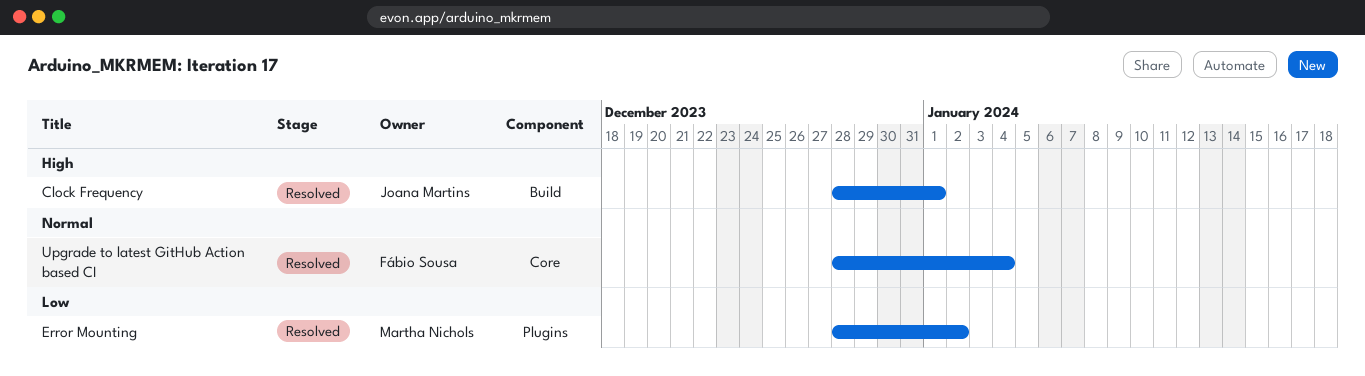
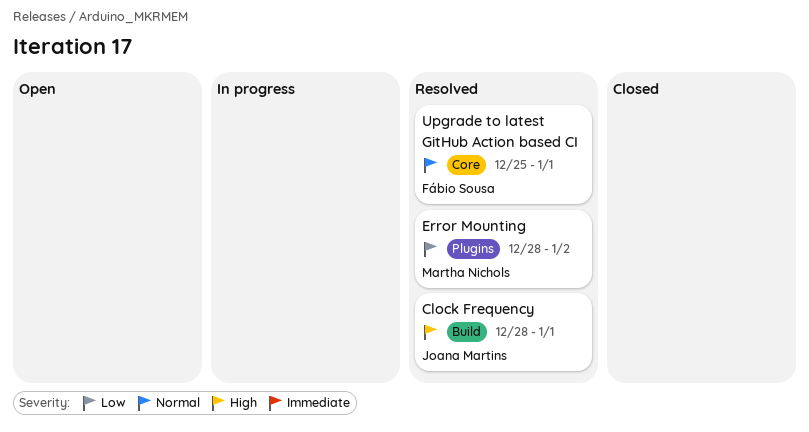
Upgrade to latest GitHub Action based CI, start: Dec 28 -> Dec 25
Upgrade to latest GitHub Action based CI, due: Jan 4 -> Jan 1

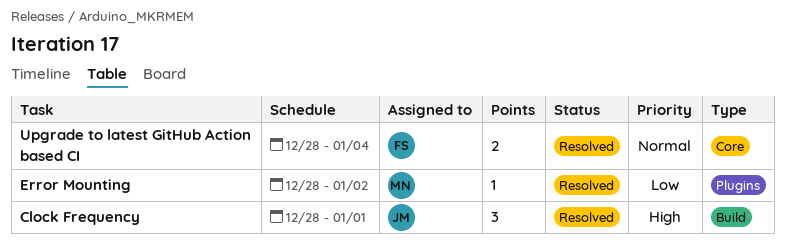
Upgrade to latest GitHub Action based CI, start: Dec 25 -> Dec 28
Upgrade to latest GitHub Action based CI, due: Jan 1 -> Jan 4

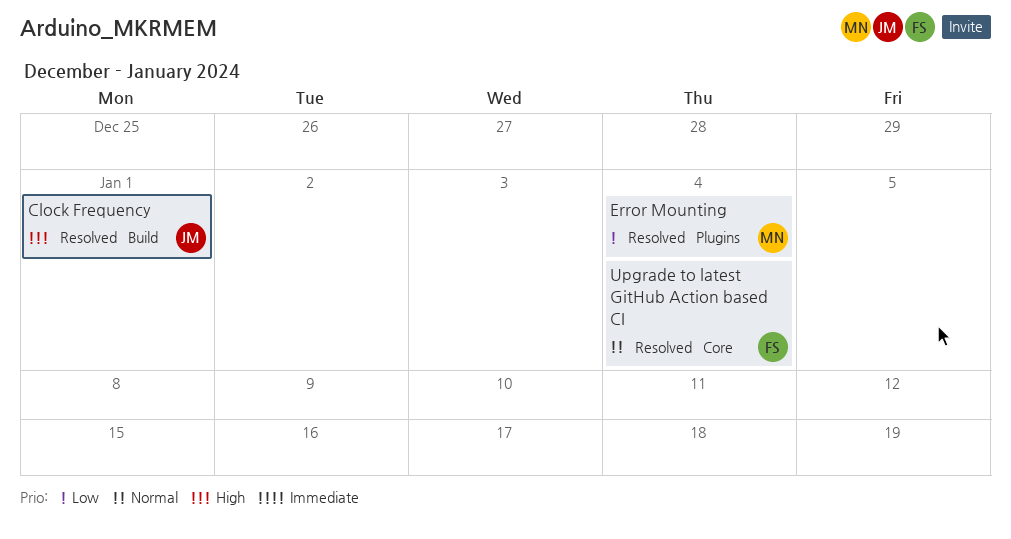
Error Mounting, due: Jan 2 -> Jan 4

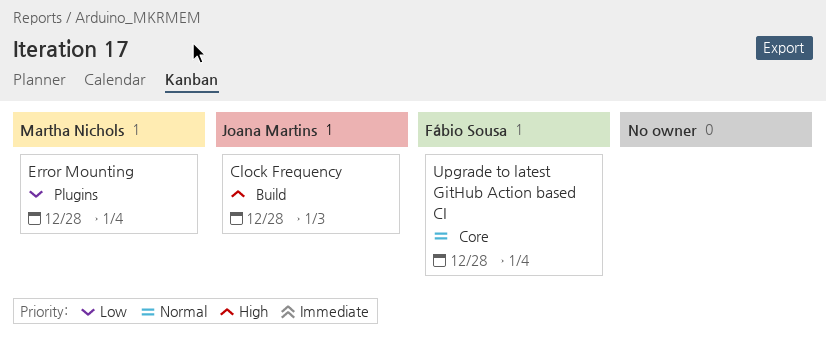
Clock Frequency, due: Jan 1 -> Jan 3

